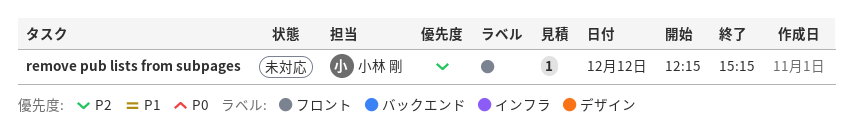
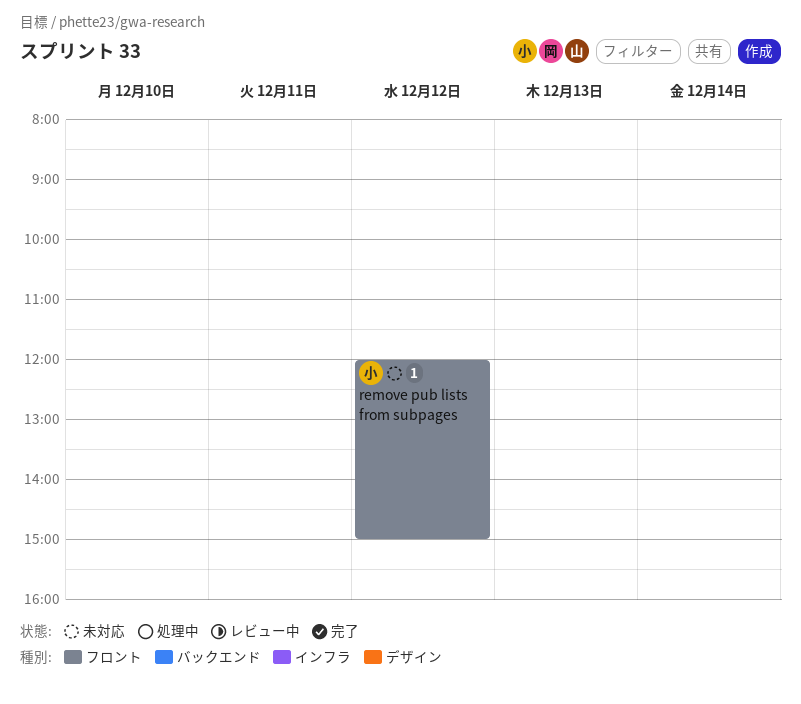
remove pub lists from subpages, begins: 12:15 -> 12:00
remove pub lists from subpages, ends: 15:15 -> 15:00

